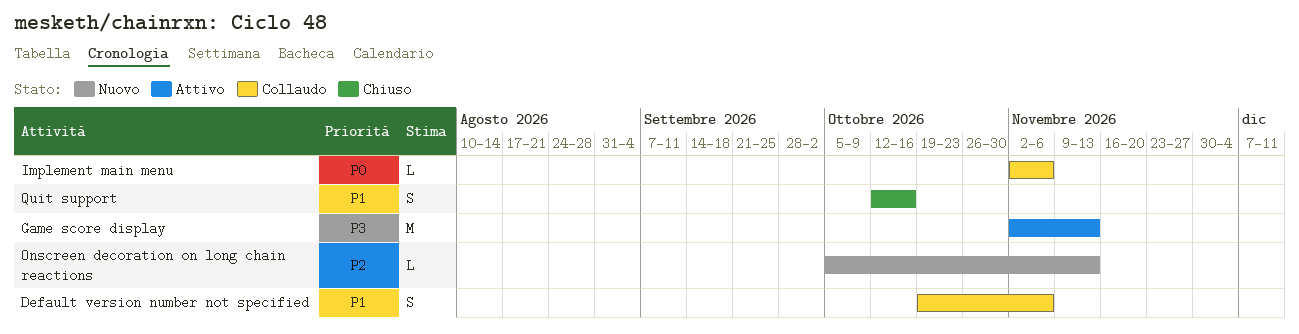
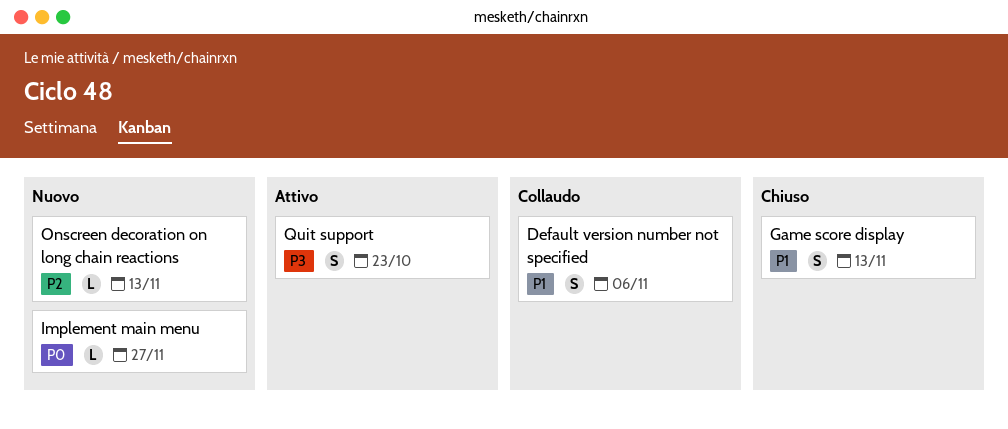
Game score display, status: Attivo -> Chiuso
Game score display, priority: P3 -> P1
Game score display, estimate: M -> S
Implement main menu, status: Collaudo -> Nuovo
Implement main menu, due: Nov 6 -> Nov 27
Quit support, status: Chiuso -> Attivo
Quit support, priority: P1 -> P3
Quit support, due: Oct 16 -> Oct 23

